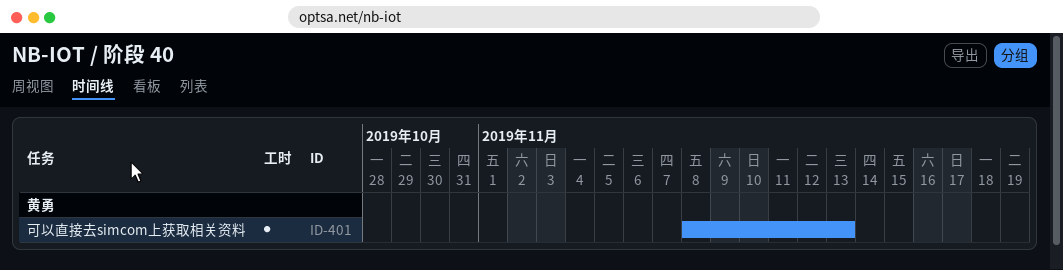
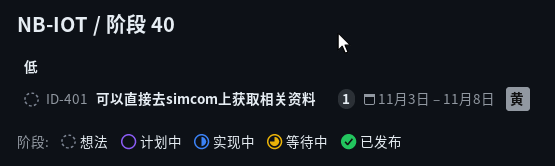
ID-401, start: Nov 8 -> Nov 3
ID-401, due: Nov 13 -> Nov 8

